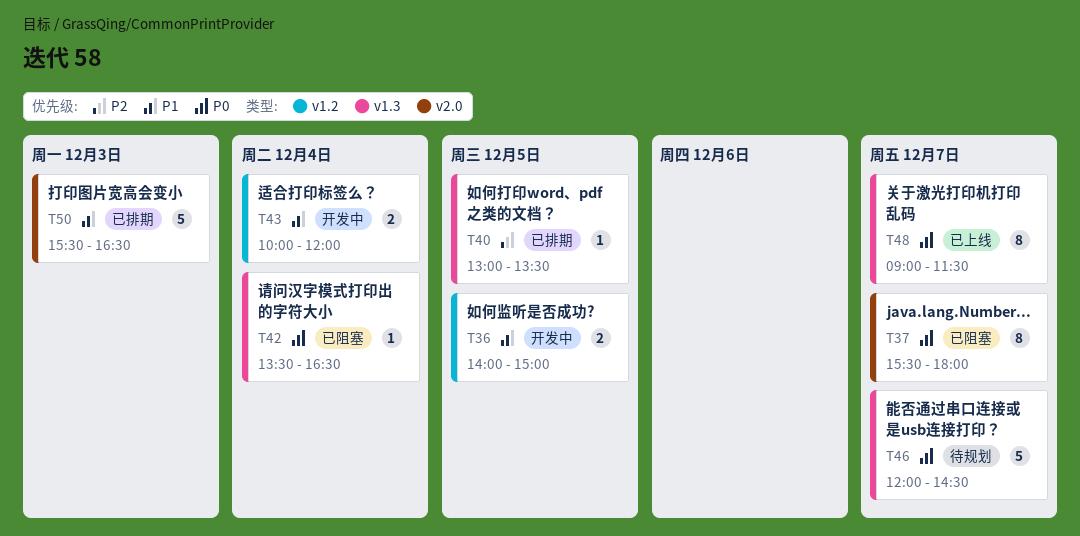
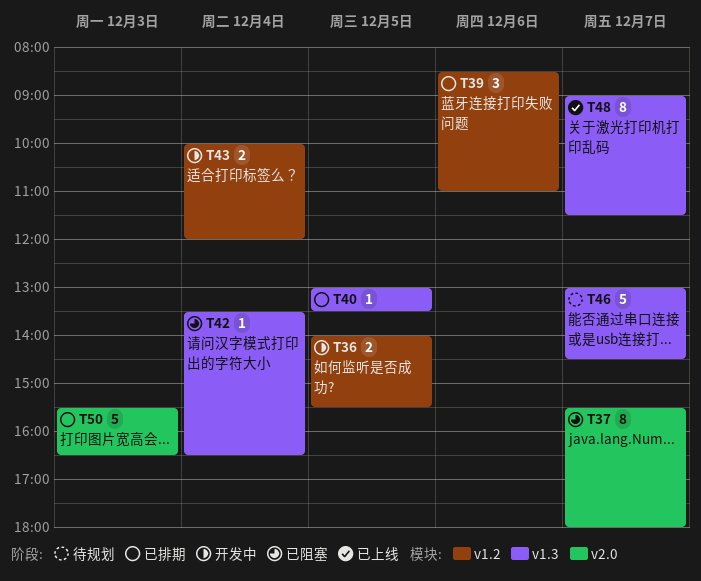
T36, ends: 15:00 -> 15:30
T39: none -> present
T46, begins: 12:00 -> 13:00

